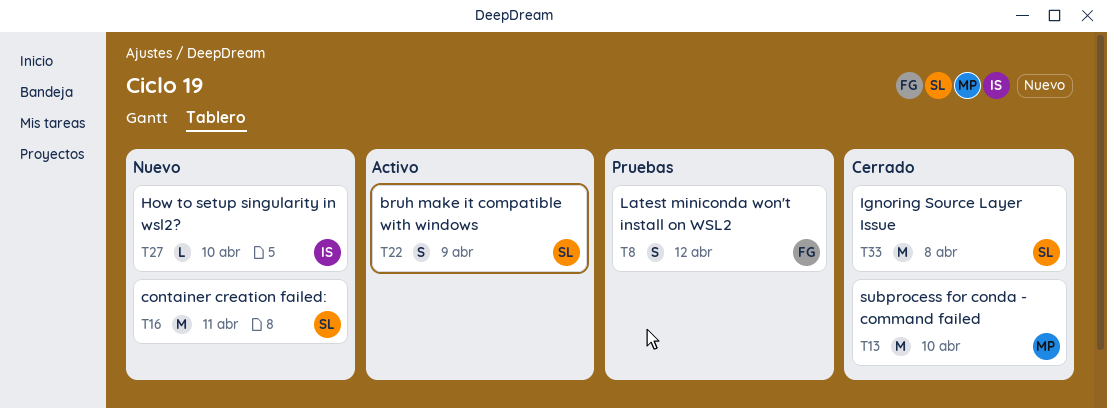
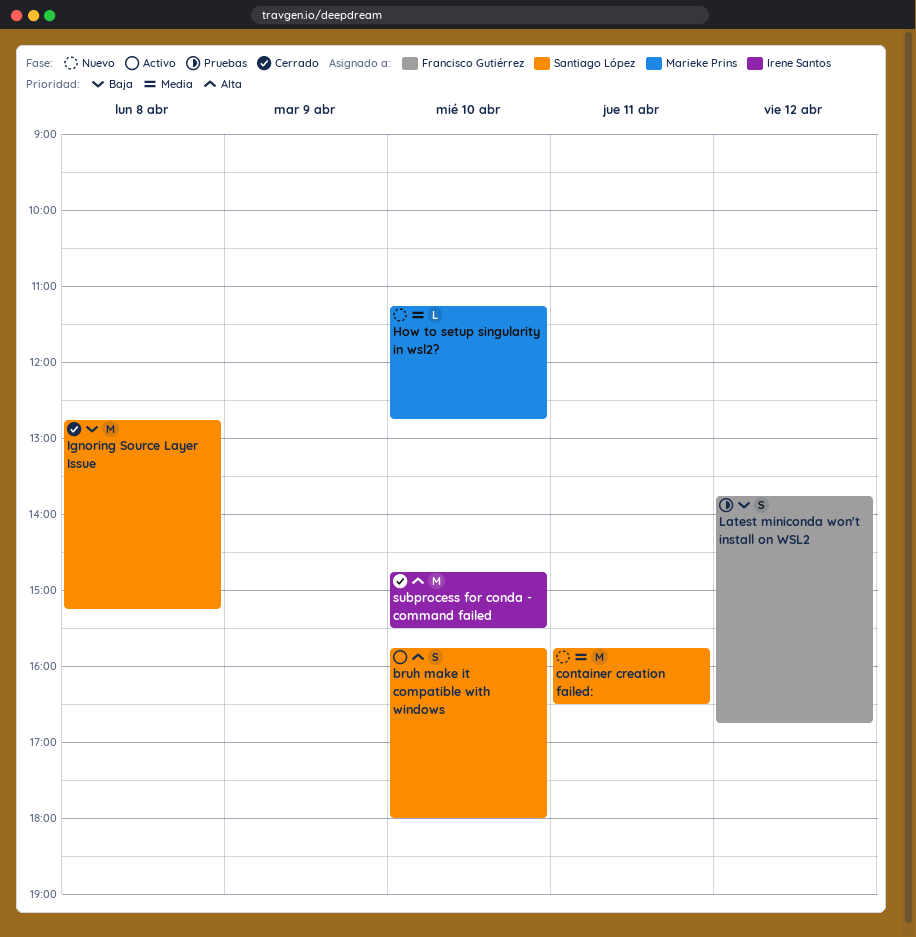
bruh make it compatible with windows, day: Apr 9 -> Apr 10
How to setup singularity in wsl2?, owner: Irene Santos -> Marieke Prins
subprocess for conda - command failed, owner: Marieke Prins -> Irene Santos

